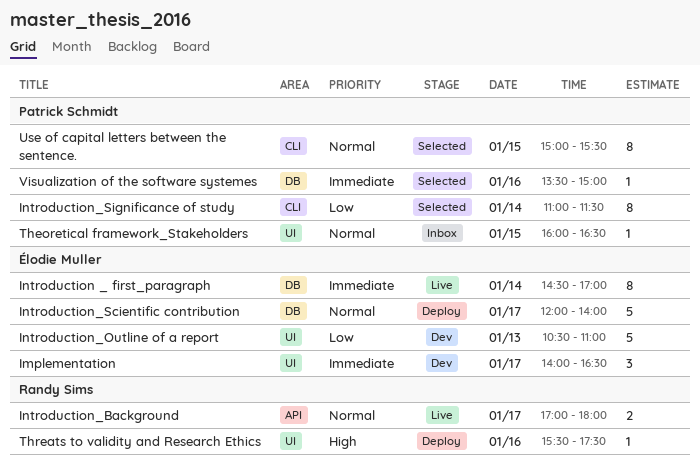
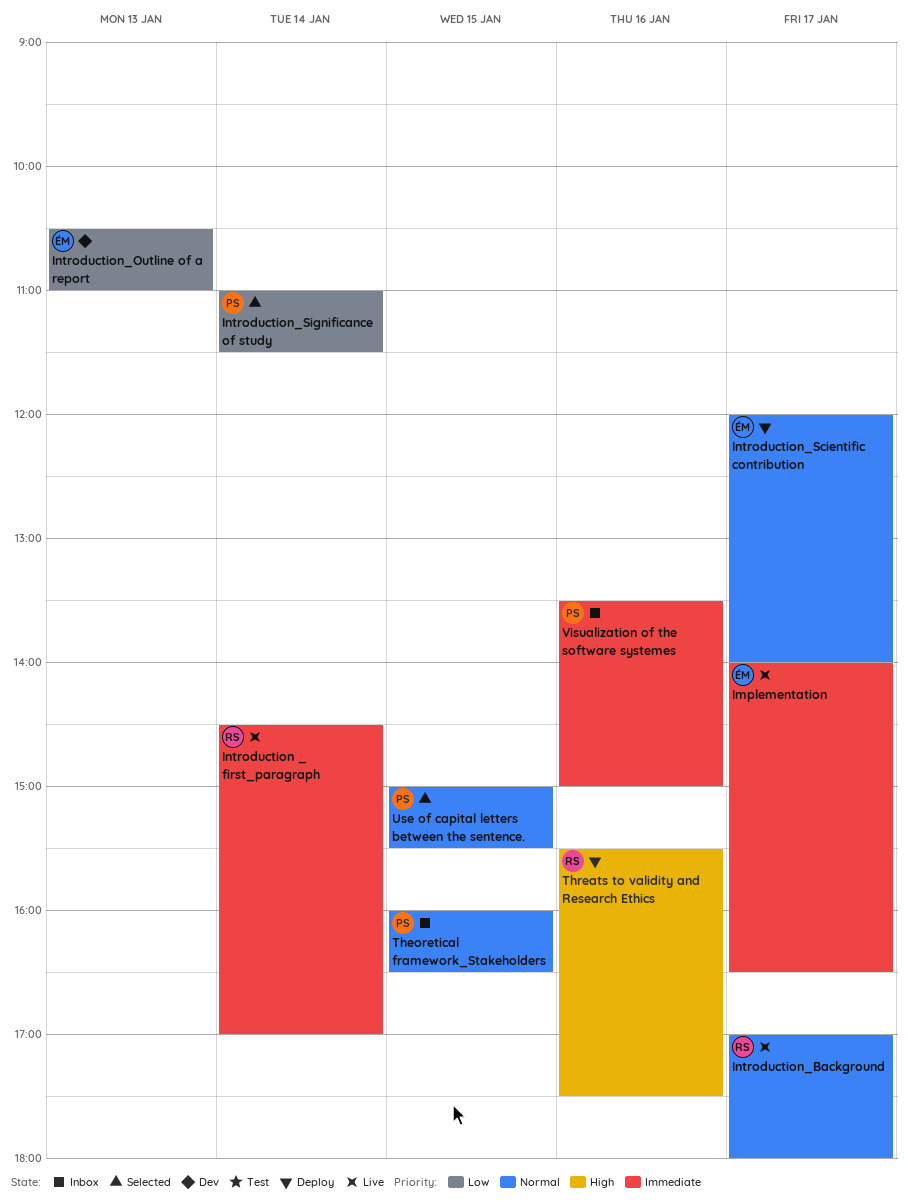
Implementation, status: Dev -> Live
Introduction _ first_paragraph, owner: Élodie Muller -> Randy Sims
Visualization of the software systemes, status: Selected -> Inbox

